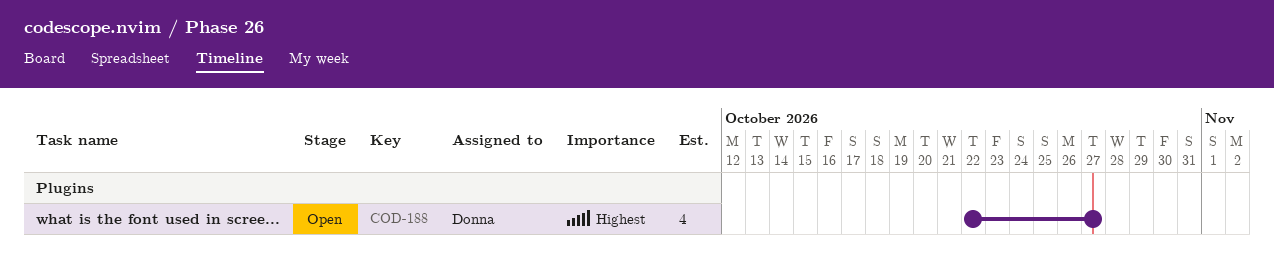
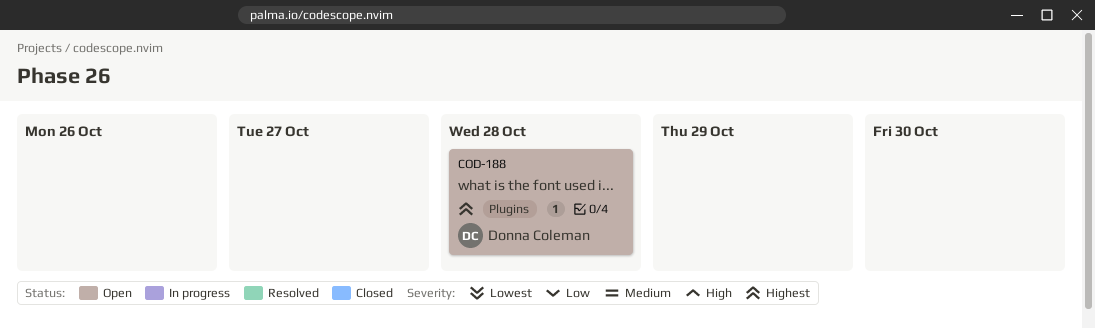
COD-188, estimate: 4 -> 1
COD-188, due: Oct 27 -> Oct 28

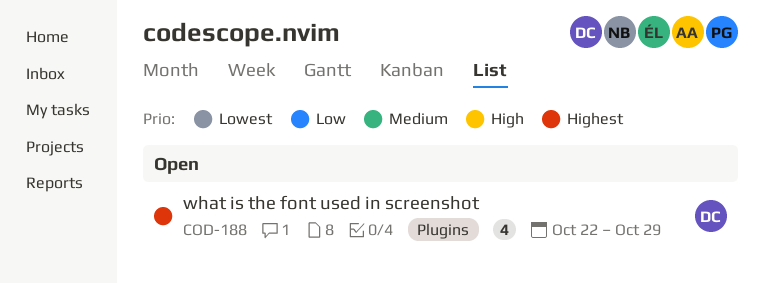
COD-188, estimate: 1 -> 4
COD-188, due: Oct 28 -> Oct 29

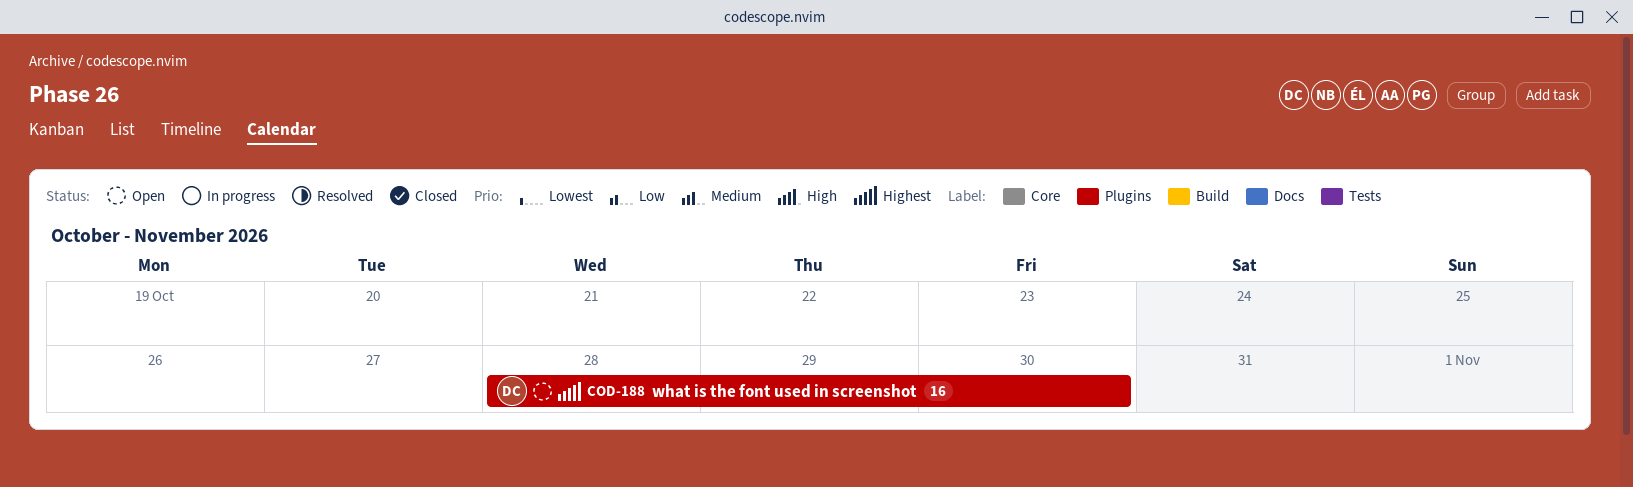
COD-188, estimate: 4 -> 16
COD-188, start: Oct 22 -> Oct 28
COD-188, due: Oct 29 -> Oct 30

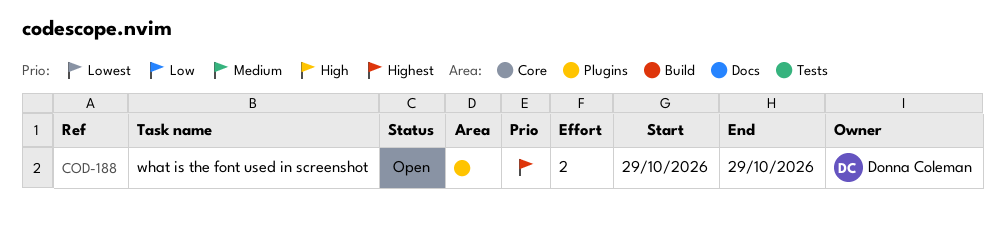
COD-188, estimate: 16 -> 2
COD-188, start: Oct 28 -> Oct 29
COD-188, due: Oct 30 -> Oct 29

